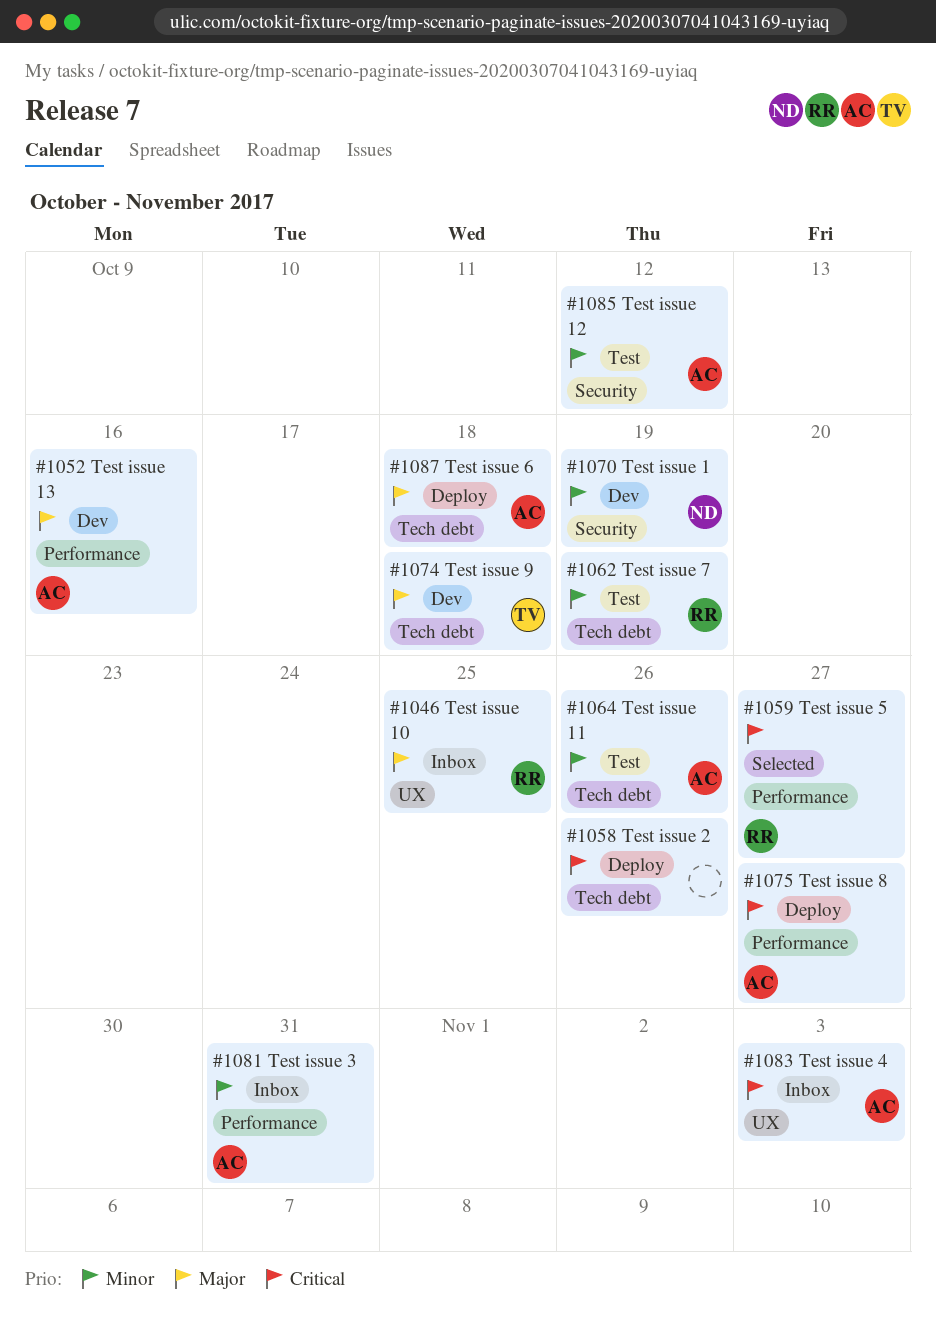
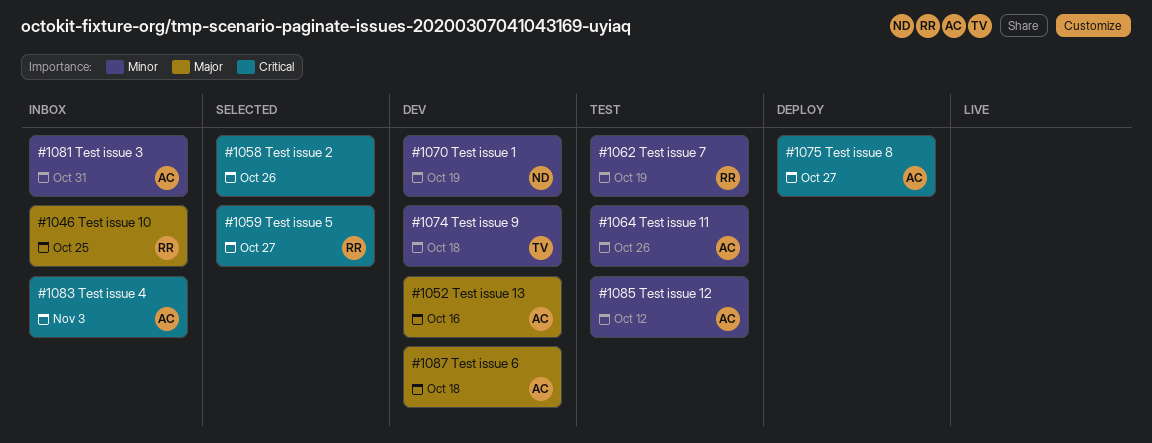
#1058, status: Deploy -> Selected
#1074, priority: Major -> Minor
#1087, status: Deploy -> Dev

